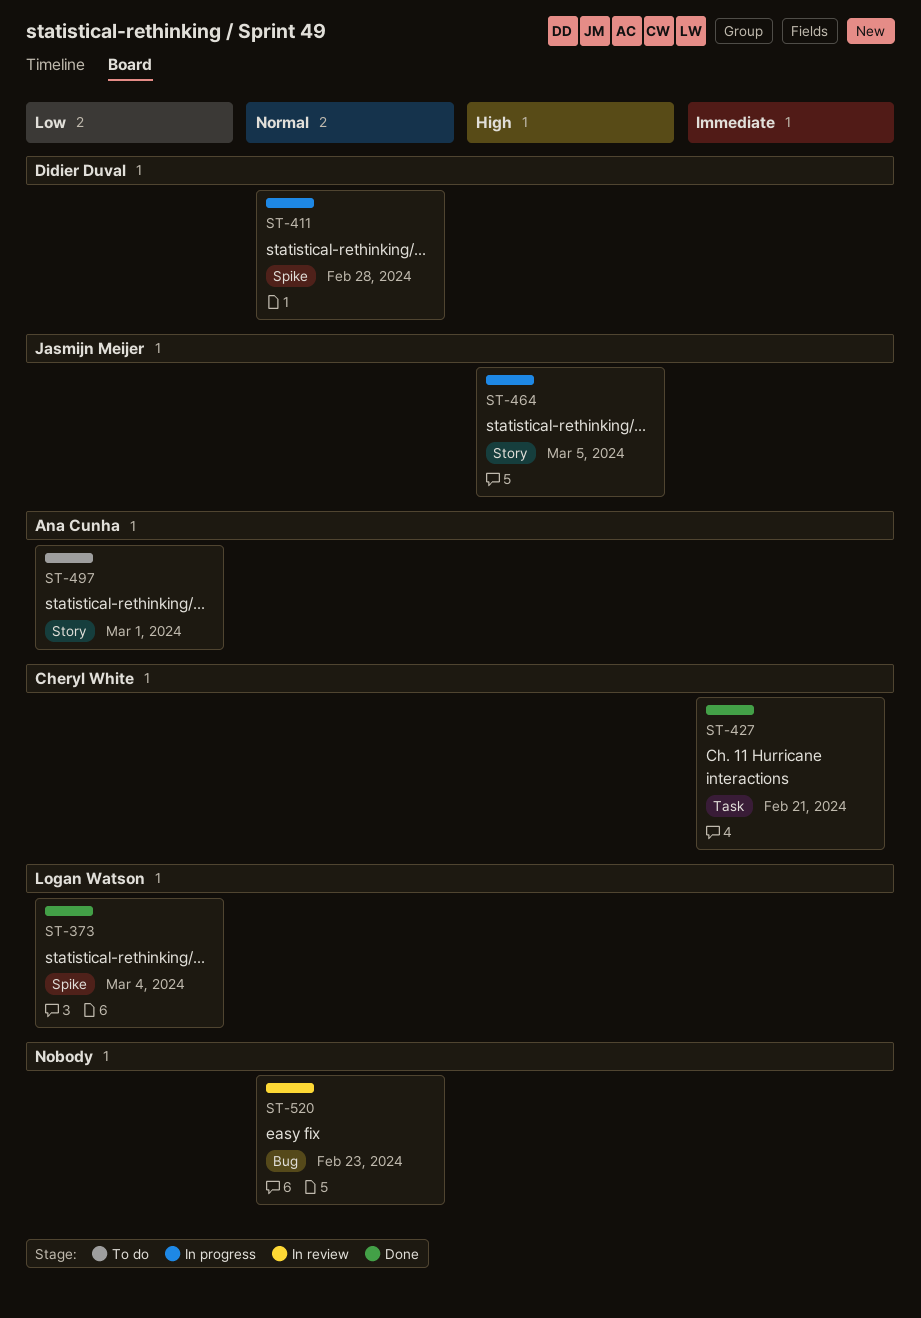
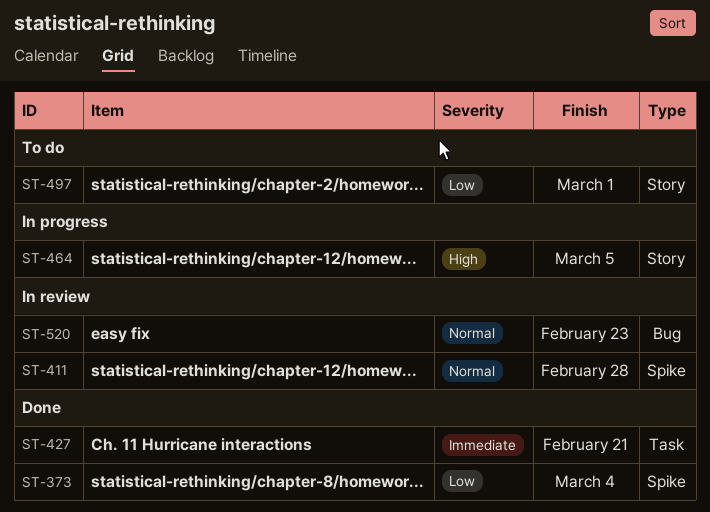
ST-411, status: In progress -> In review

